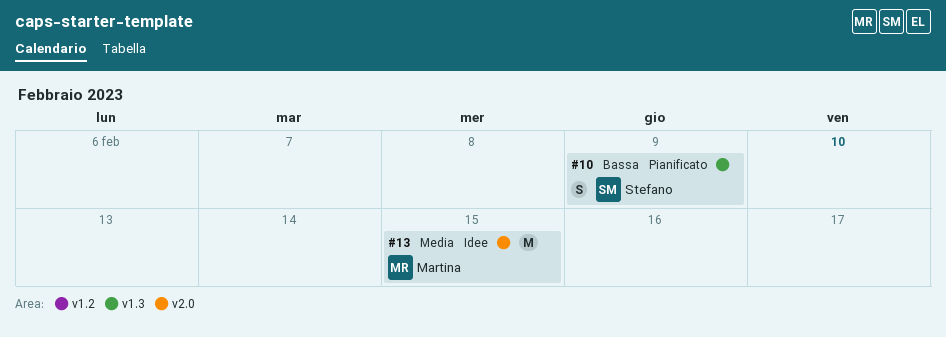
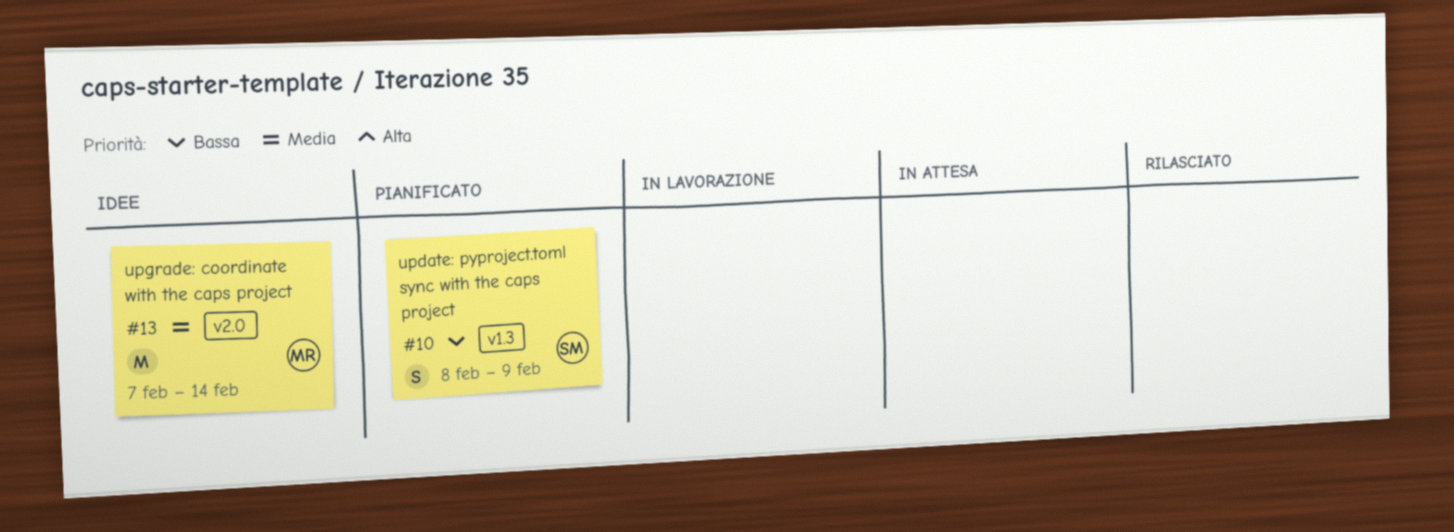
#13, due: Feb 15 -> Feb 14

